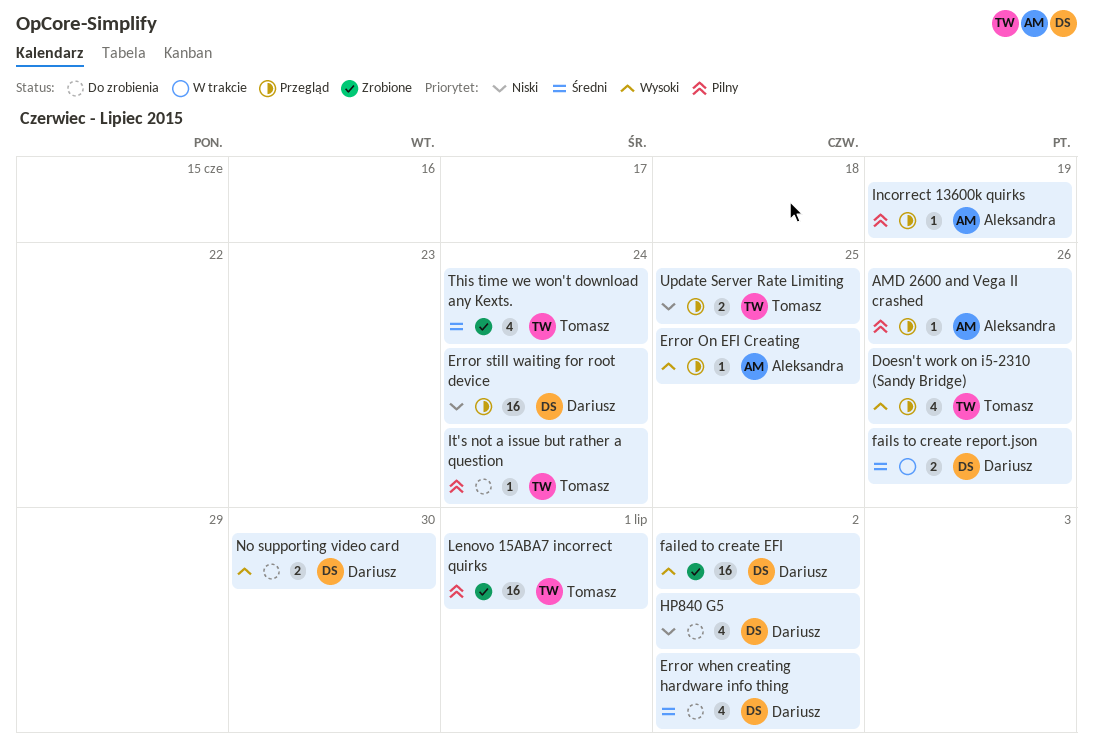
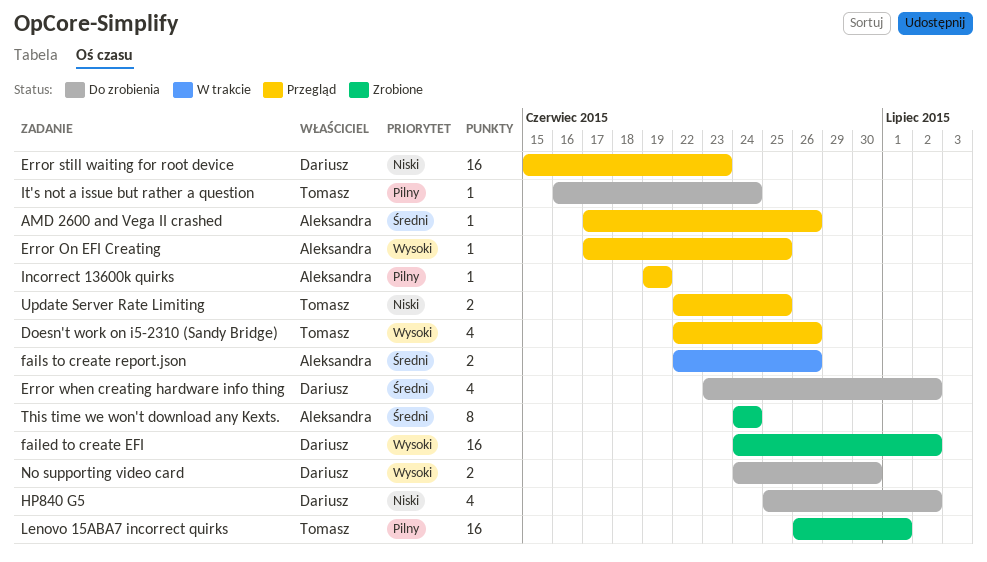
AMD 2600 and Vega II crashed, priority: Pilny -> Średni
Error still waiting for root device, due: Jun 24 -> Jun 23
fails to create report.json, owner: Dariusz -> Aleksandra
This time we won't download any Kexts., owner: Tomasz -> Aleksandra
This time we won't download any Kexts., estimate: 4 -> 8

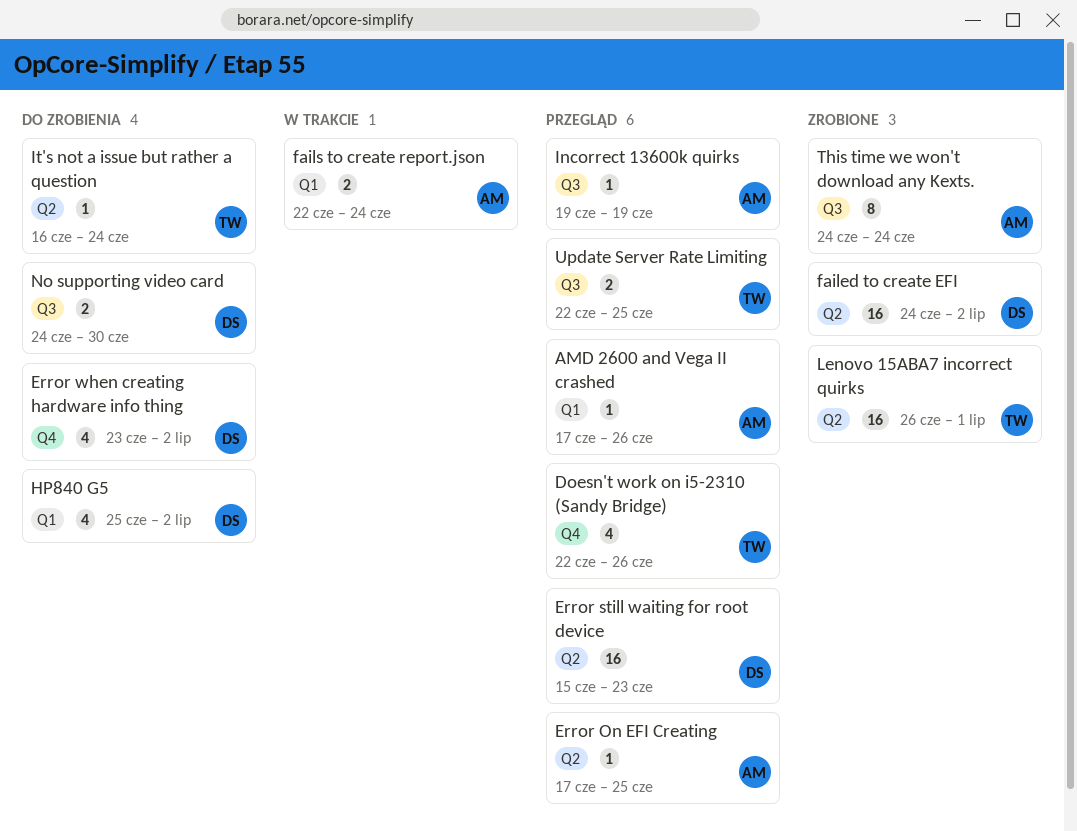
fails to create report.json, due: Jun 26 -> Jun 24

